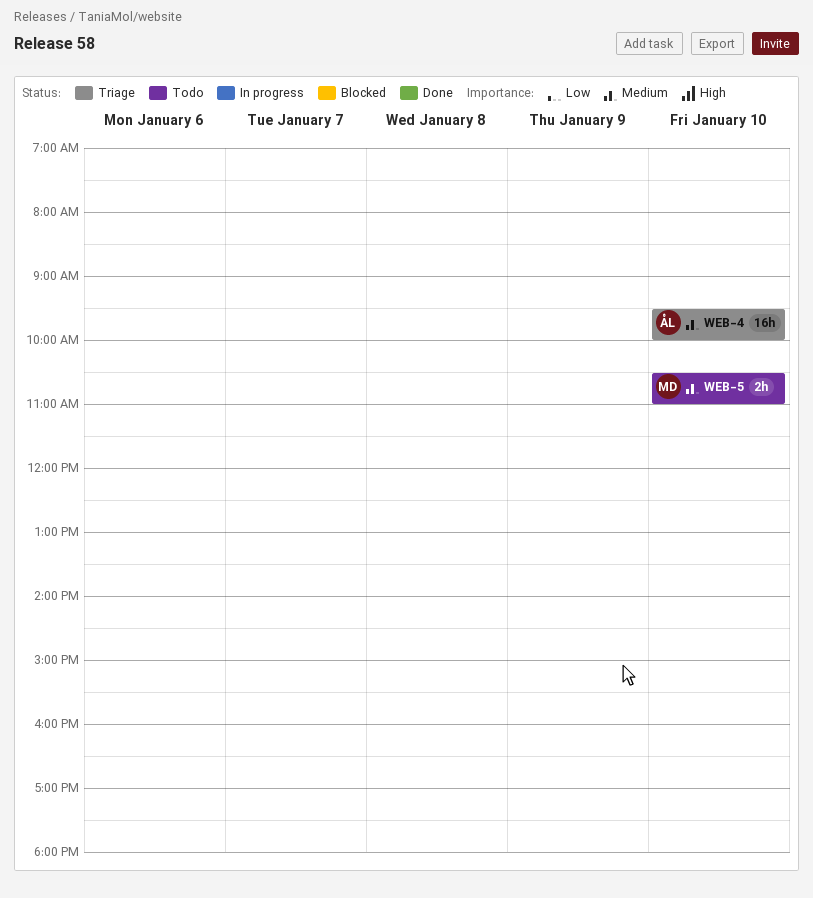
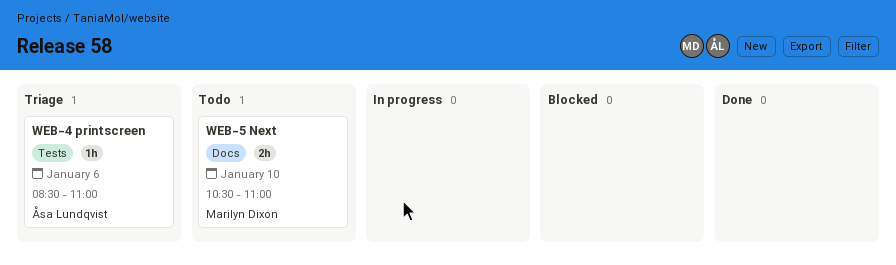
WEB-4, estimate: 16h -> 1h
WEB-4, day: Jan 10 -> Jan 6
WEB-4, begins: 09:30 -> 08:30
WEB-4, ends: 10:00 -> 11:00

